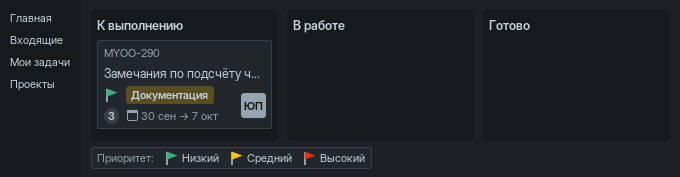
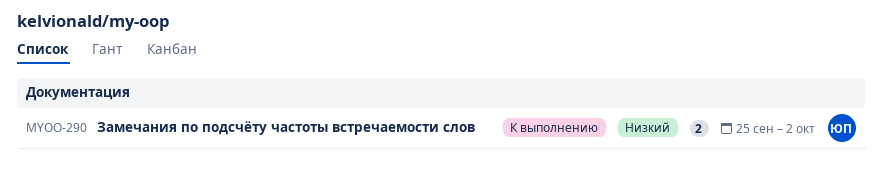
MYOO-290, estimate: 3 -> 2
MYOO-290, start: Sep 30 -> Sep 25
MYOO-290, due: Oct 7 -> Oct 2

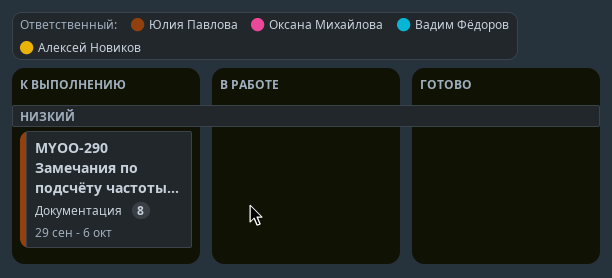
MYOO-290, estimate: 2 -> 8
MYOO-290, start: Sep 25 -> Sep 29
MYOO-290, due: Oct 2 -> Oct 6

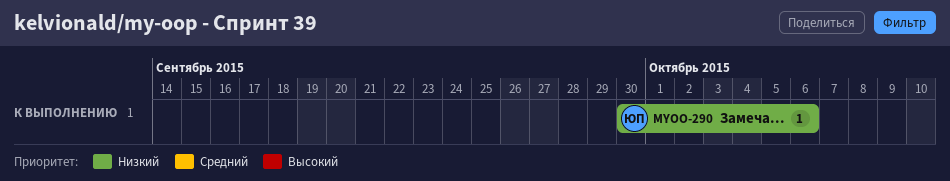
MYOO-290, estimate: 8 -> 1
MYOO-290, start: Sep 29 -> Sep 30

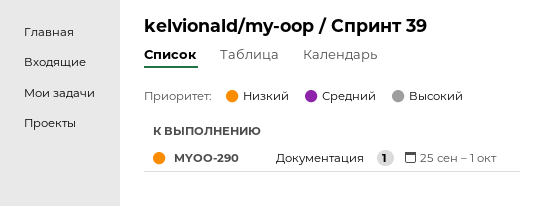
MYOO-290, start: Sep 30 -> Sep 25
MYOO-290, due: Oct 6 -> Oct 1

